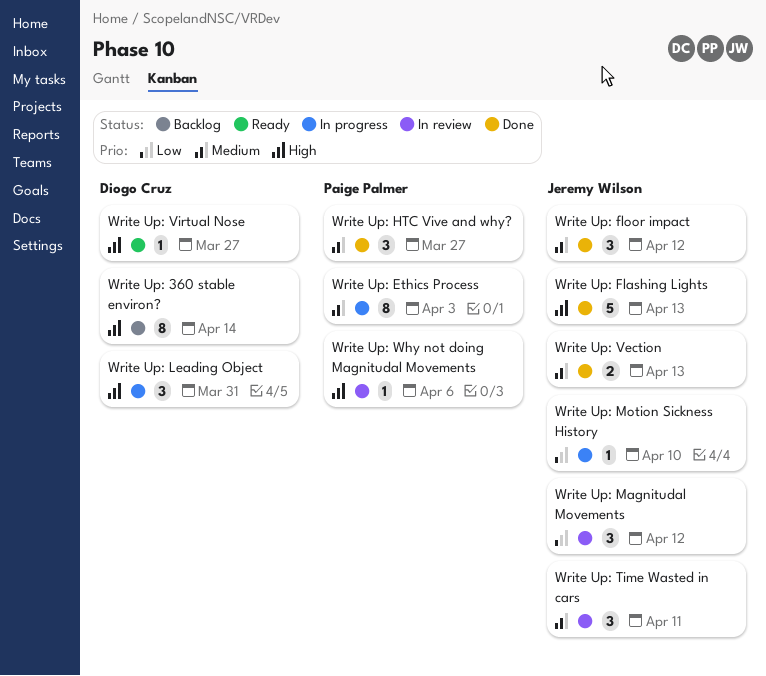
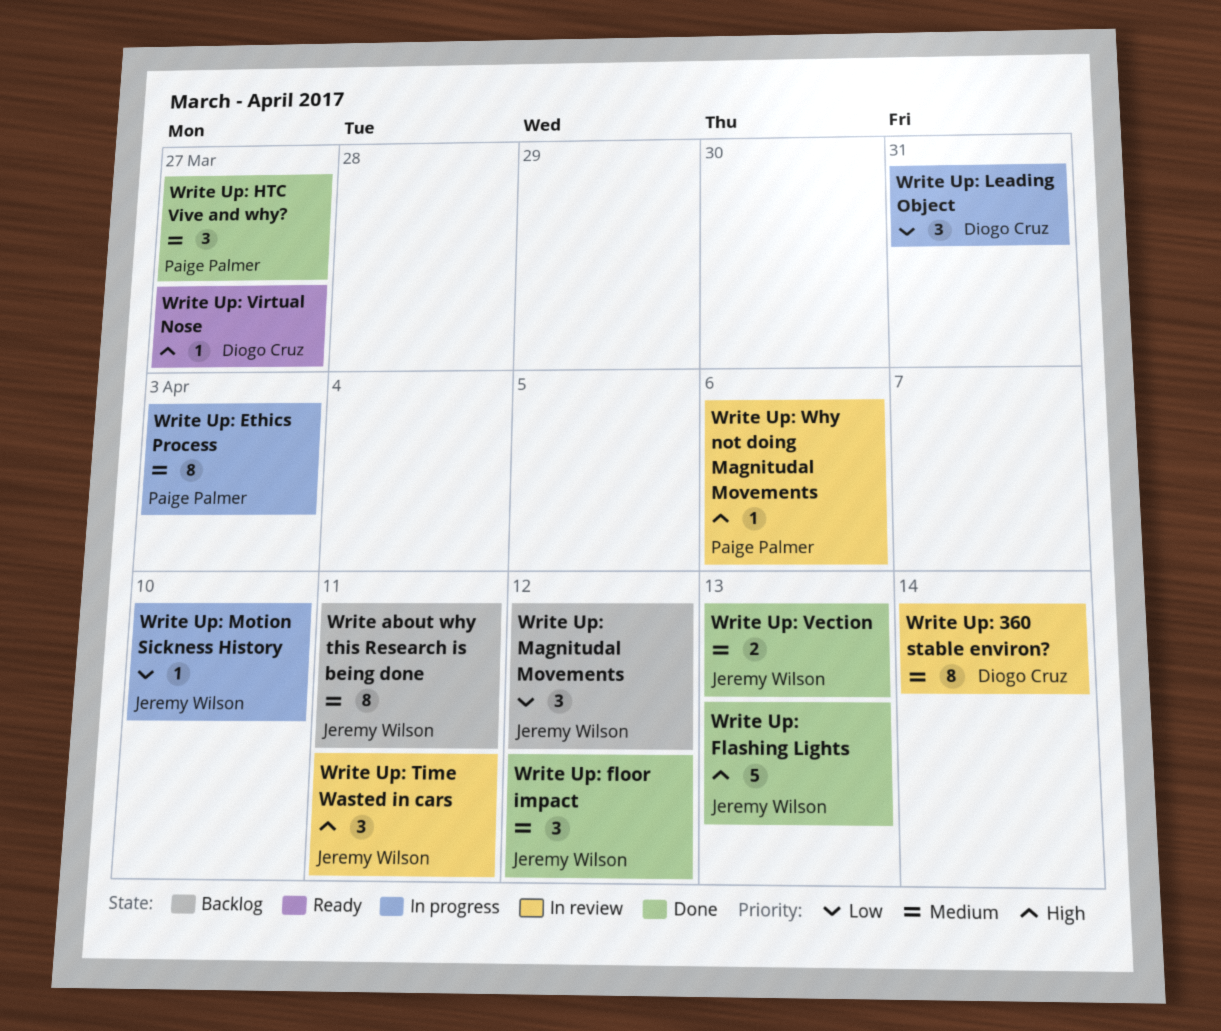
Write about why this Research is being done: none -> present
Write Up: 360 stable environ?, status: Backlog -> In review
Write Up: 360 stable environ?, priority: High -> Medium
Write Up: Leading Object, priority: High -> Low
Write Up: Magnitudal Movements, status: In review -> Backlog
Write Up: Time Wasted in cars, priority: Medium -> High

